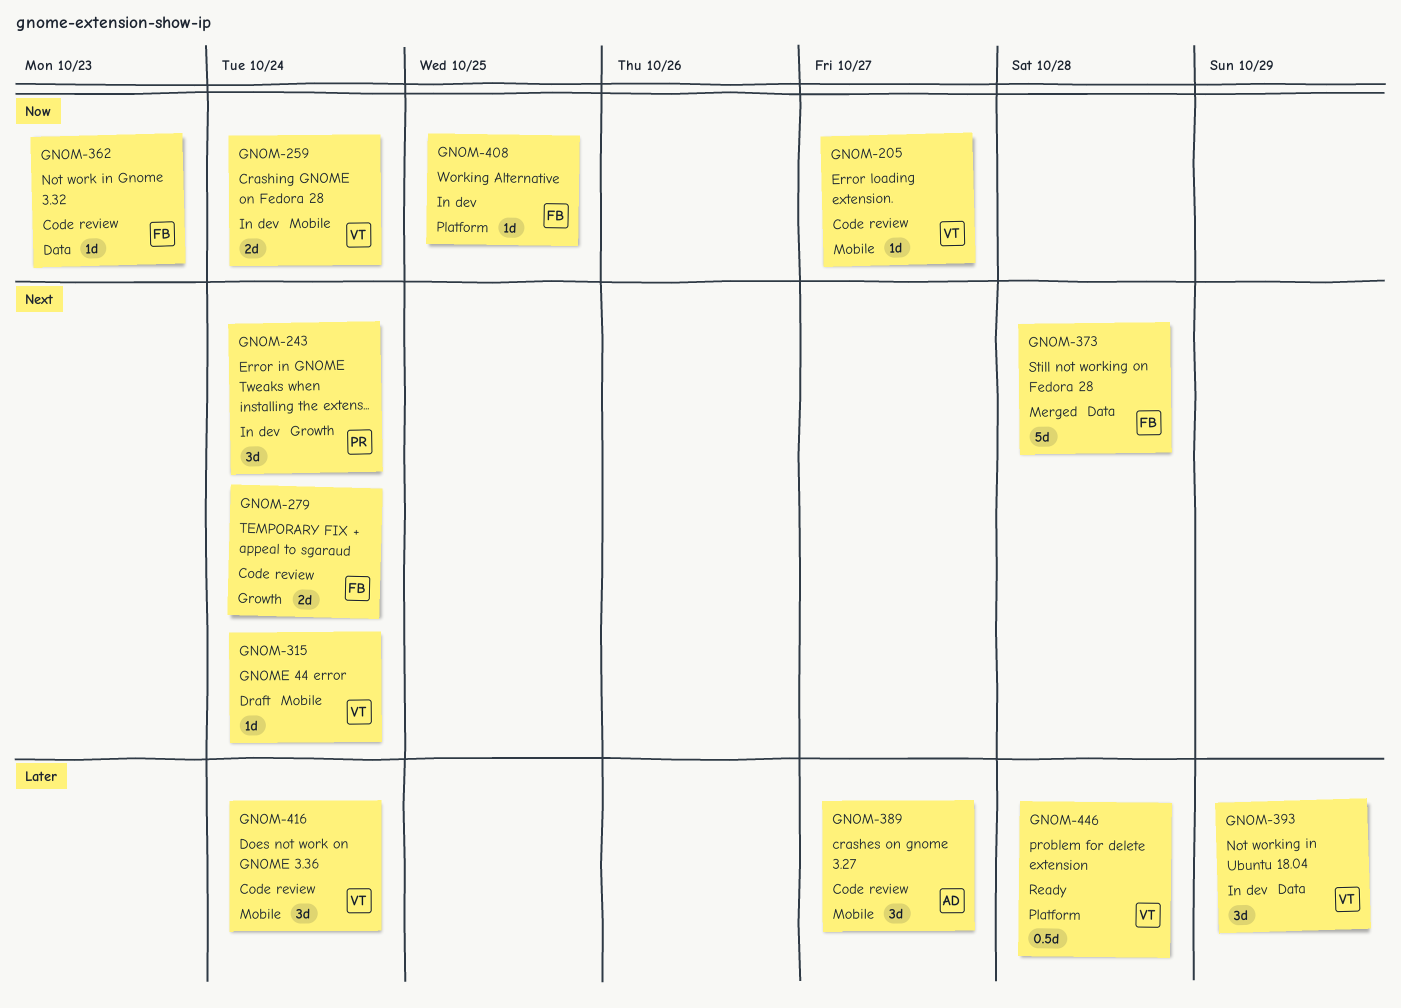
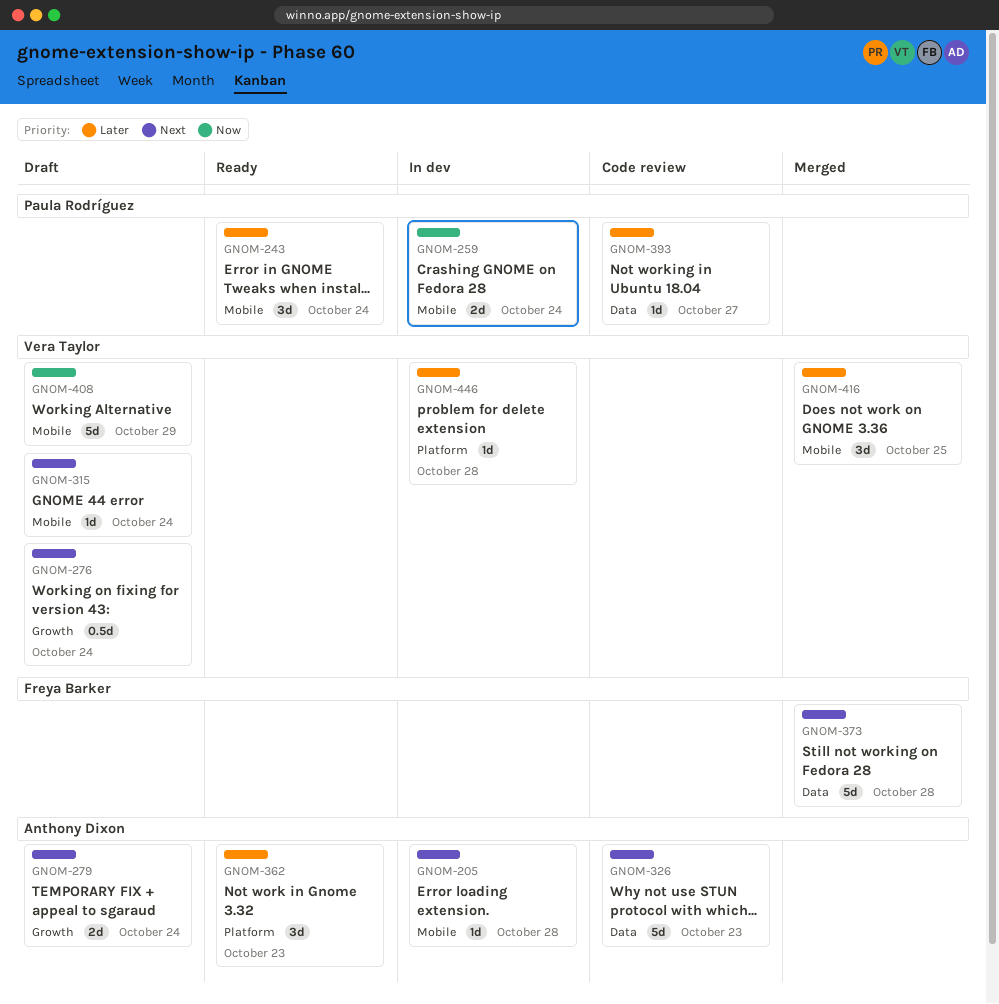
GNOM-205, status: Code review -> In dev
GNOM-205, owner: Vera Taylor -> Anthony Dixon
GNOM-205, priority: Now -> Next
GNOM-205, due: Oct 27 -> Oct 28
GNOM-243, status: In dev -> Ready
GNOM-243, priority: Next -> Later
GNOM-243, label: Growth -> Mobile
GNOM-259, owner: Vera Taylor -> Paula Rodríguez
GNOM-276: none -> present
GNOM-279, status: Code review -> Draft
GNOM-279, owner: Freya Barker -> Anthony Dixon
GNOM-326: none -> present
GNOM-362, status: Code review -> Ready
GNOM-362, owner: Freya Barker -> Anthony Dixon
GNOM-362, priority: Now -> Later
GNOM-362, label: Data -> Platform
GNOM-362, estimate: 1d -> 3d
GNOM-389: present -> none
GNOM-393, status: In dev -> Code review
GNOM-393, owner: Vera Taylor -> Paula Rodríguez
GNOM-393, estimate: 3d -> 1d
GNOM-393, due: Oct 29 -> Oct 27
GNOM-408, status: In dev -> Draft
GNOM-408, owner: Freya Barker -> Vera Taylor
GNOM-408, label: Platform -> Mobile
GNOM-408, estimate: 1d -> 5d
GNOM-408, due: Oct 25 -> Oct 29
GNOM-416, status: Code review -> Merged
GNOM-416, due: Oct 24 -> Oct 25
GNOM-446, status: Ready -> In dev
GNOM-446, estimate: 0.5d -> 1d

